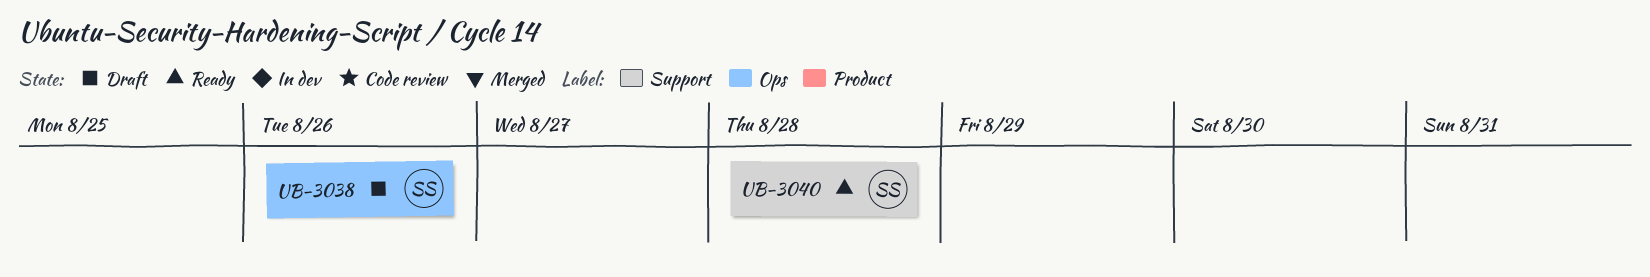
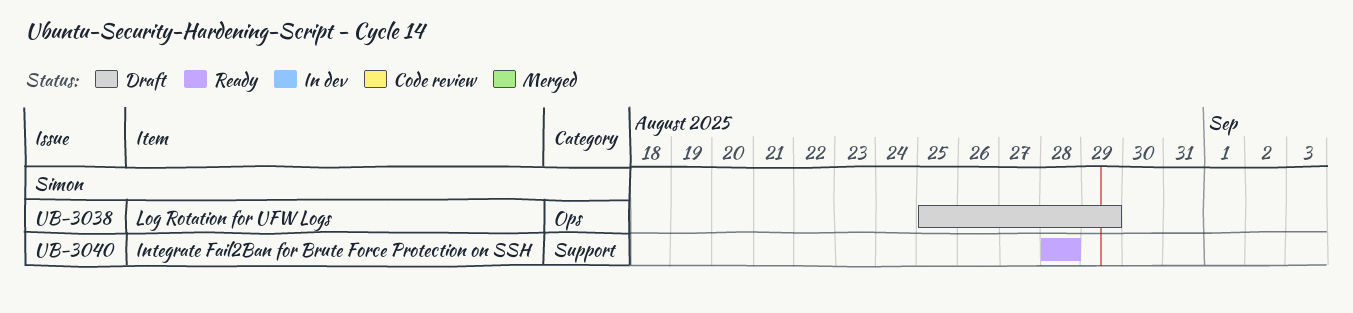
UB-3038, due: Aug 26 -> Aug 29

